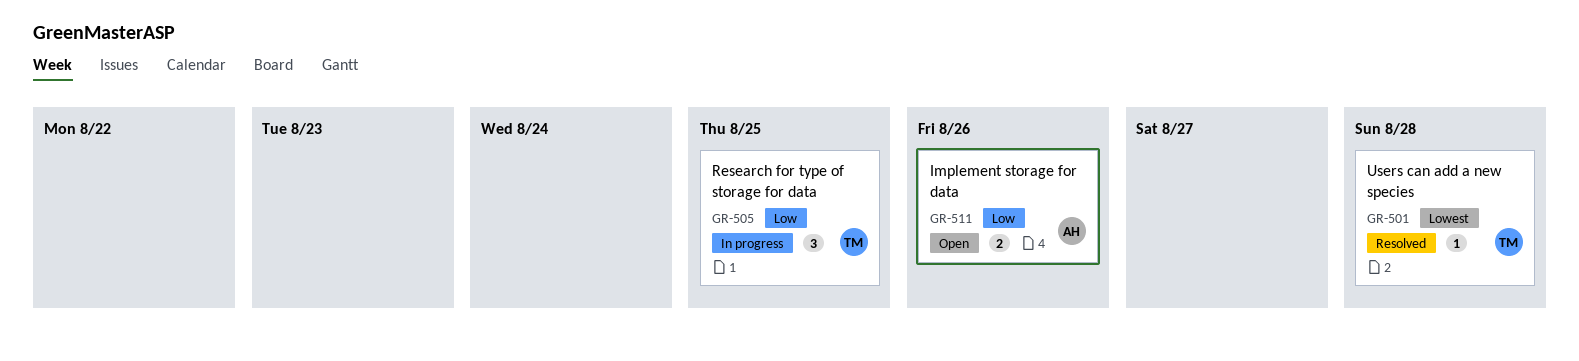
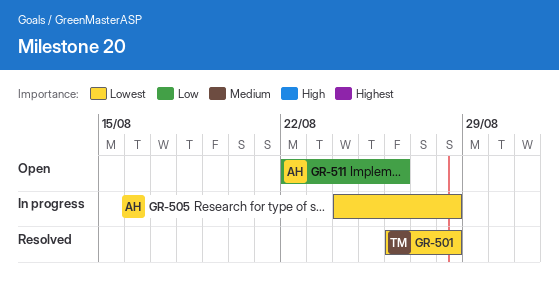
GR-505, owner: TM -> AH
GR-505, priority: Low -> Lowest
GR-505, due: Aug 25 -> Aug 28

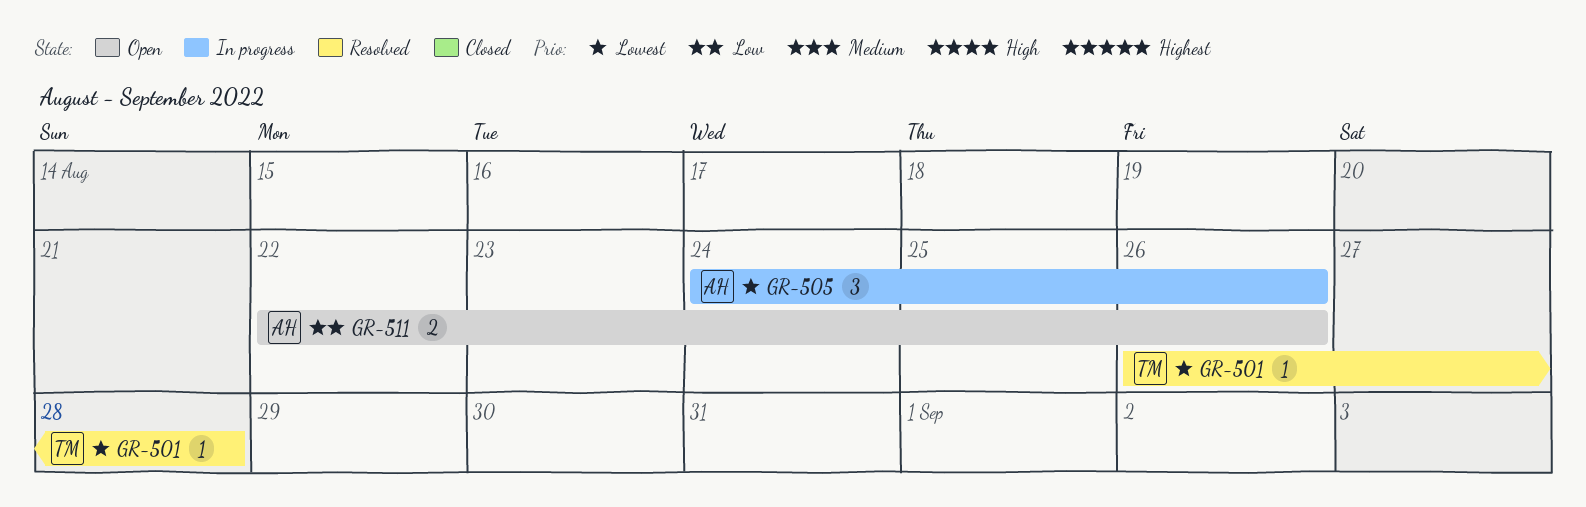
GR-505, due: Aug 28 -> Aug 26

